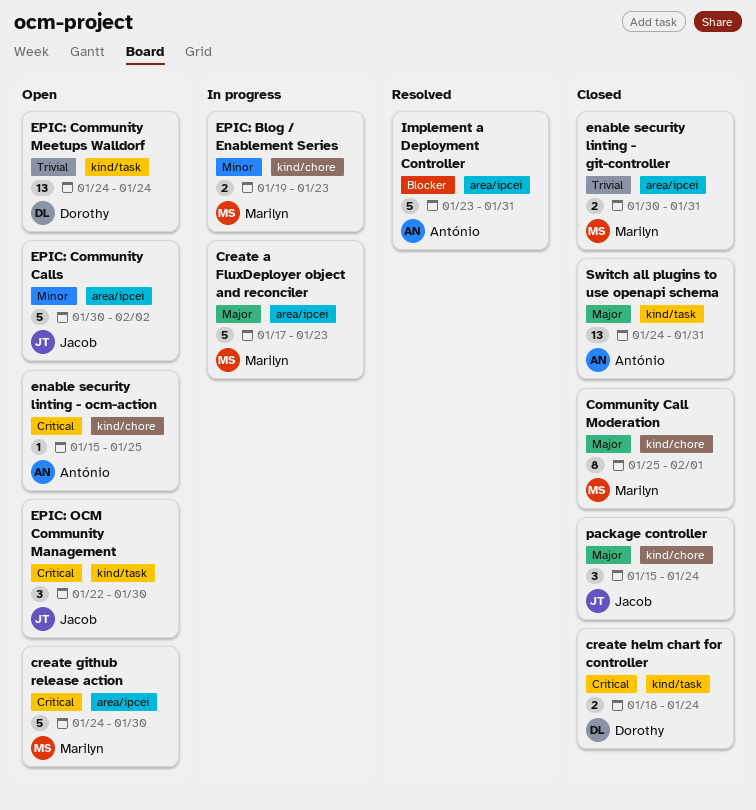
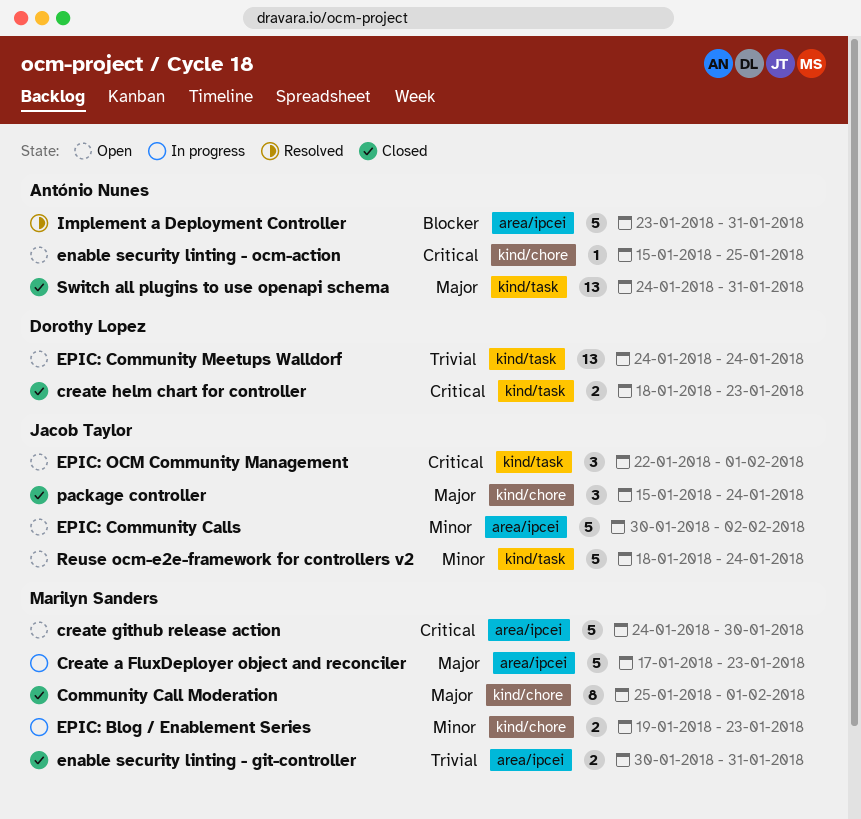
create helm chart for controller, due: Jan 24 -> Jan 23
EPIC: OCM Community Management, due: Jan 30 -> Feb 1
Reuse ocm-e2e-framework for controllers v2: none -> present

